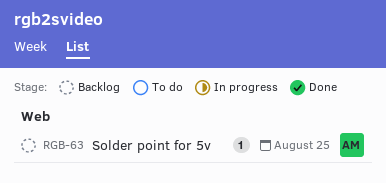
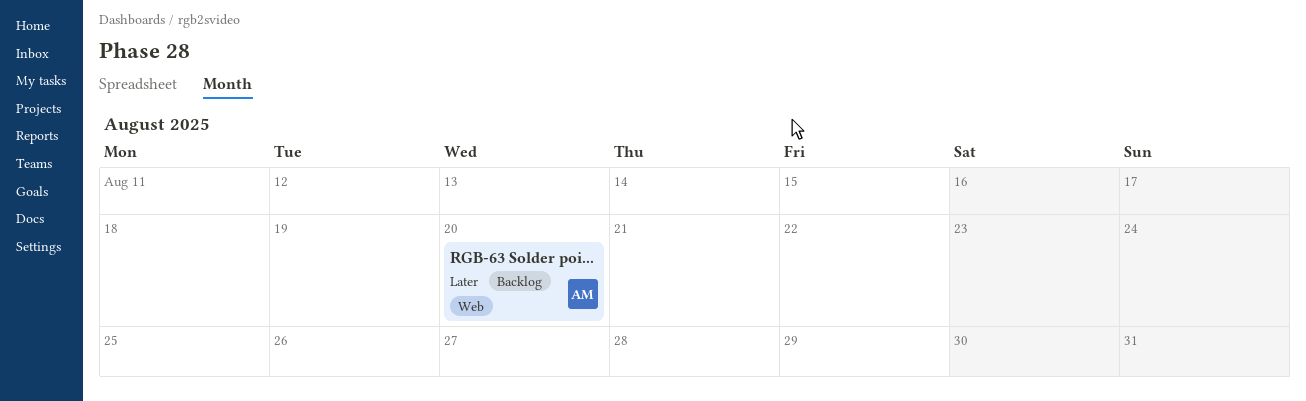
RGB-63, due: Aug 25 -> Aug 20

